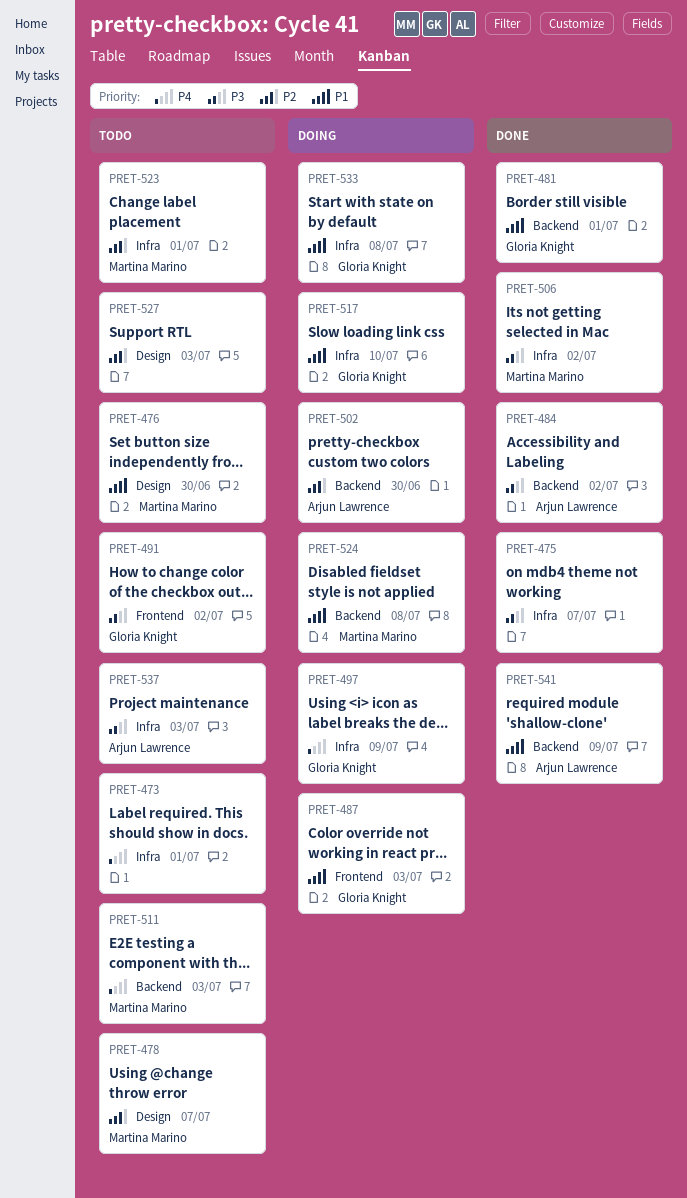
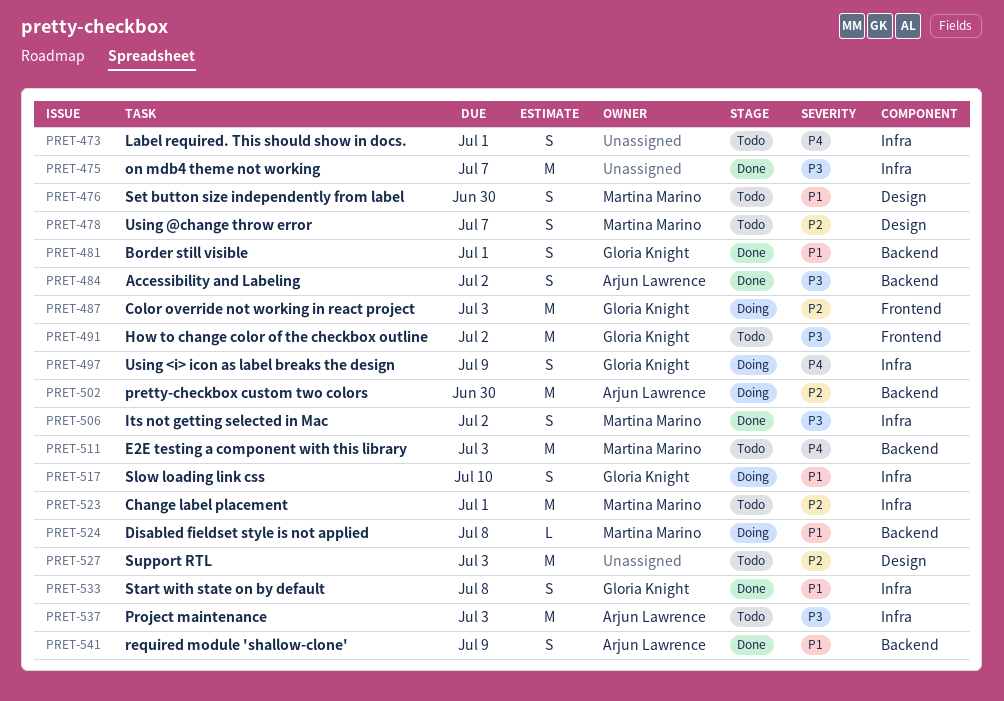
PRET-487, priority: P1 -> P2
PRET-533, status: Doing -> Done

